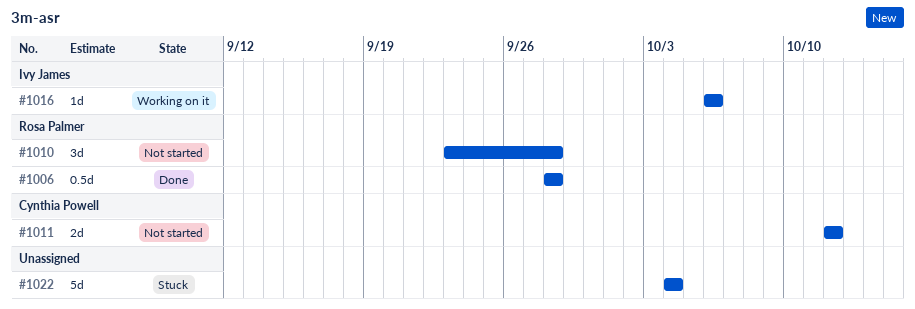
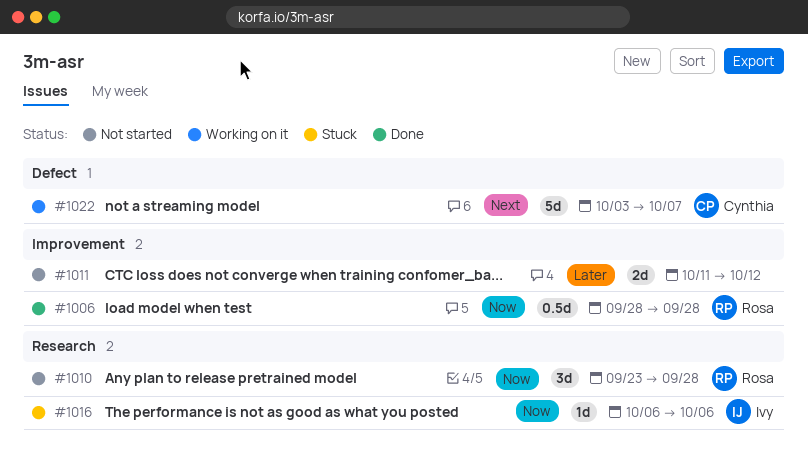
#1011, owner: Cynthia Powell -> none
#1011, start: Oct 12 -> Oct 11
#1016, status: Working on it -> Stuck
#1022, status: Stuck -> Working on it
#1022, owner: none -> Cynthia Powell
#1022, start: Oct 4 -> Oct 3
#1022, due: Oct 4 -> Oct 7

